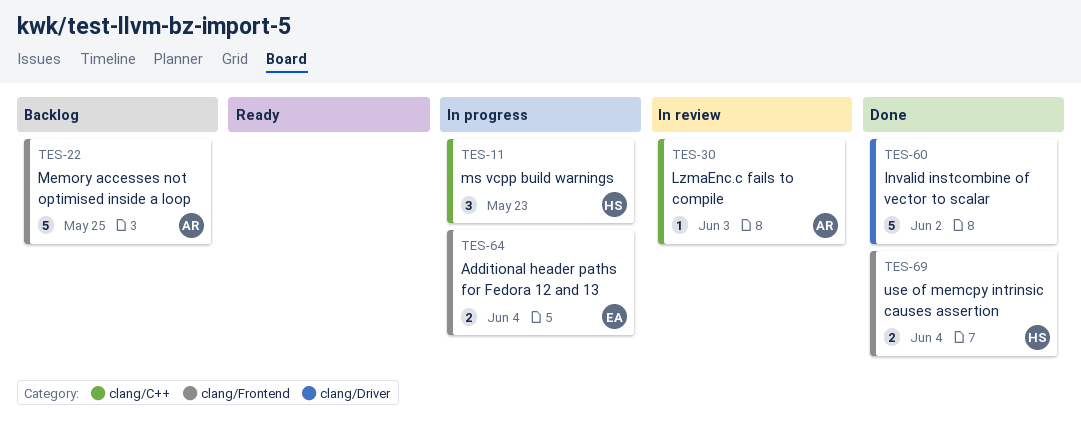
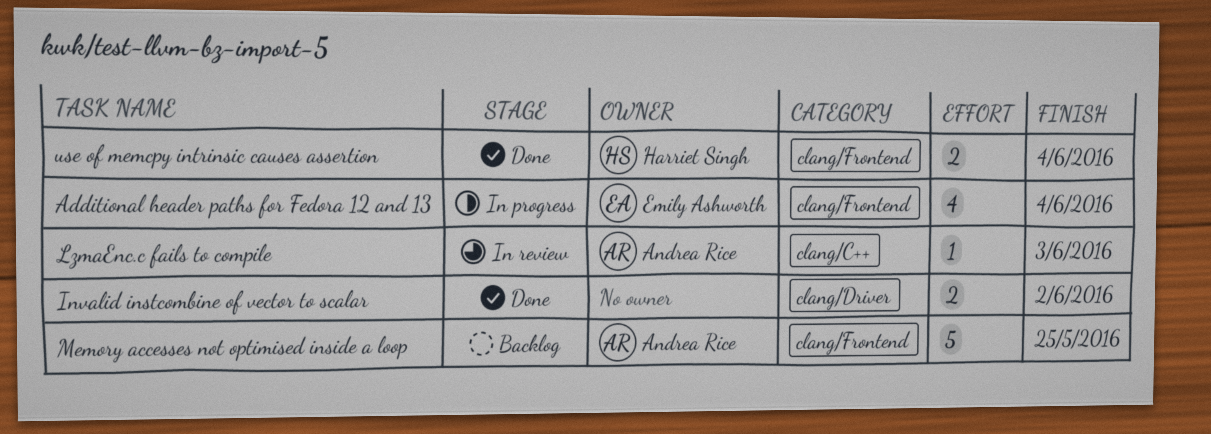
Additional header paths for Fedora 12 and 13, estimate: 2 -> 4
Invalid instcombine of vector to scalar, estimate: 5 -> 2
ms vcpp build warnings: present -> none

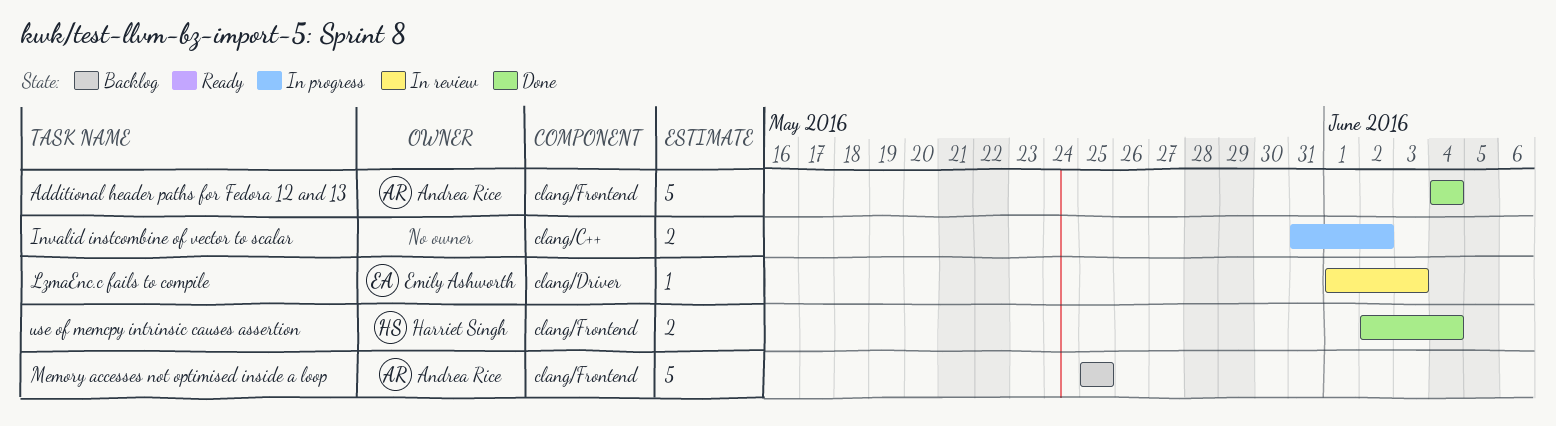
Additional header paths for Fedora 12 and 13, status: In progress -> Done
Additional header paths for Fedora 12 and 13, owner: Emily Ashworth -> Andrea Rice
Additional header paths for Fedora 12 and 13, estimate: 4 -> 5
Invalid instcombine of vector to scalar, status: Done -> In progress
Invalid instcombine of vector to scalar, label: clang/Driver -> clang/C++
LzmaEnc.c fails to compile, owner: Andrea Rice -> Emily Ashworth
LzmaEnc.c fails to compile, label: clang/C++ -> clang/Driver

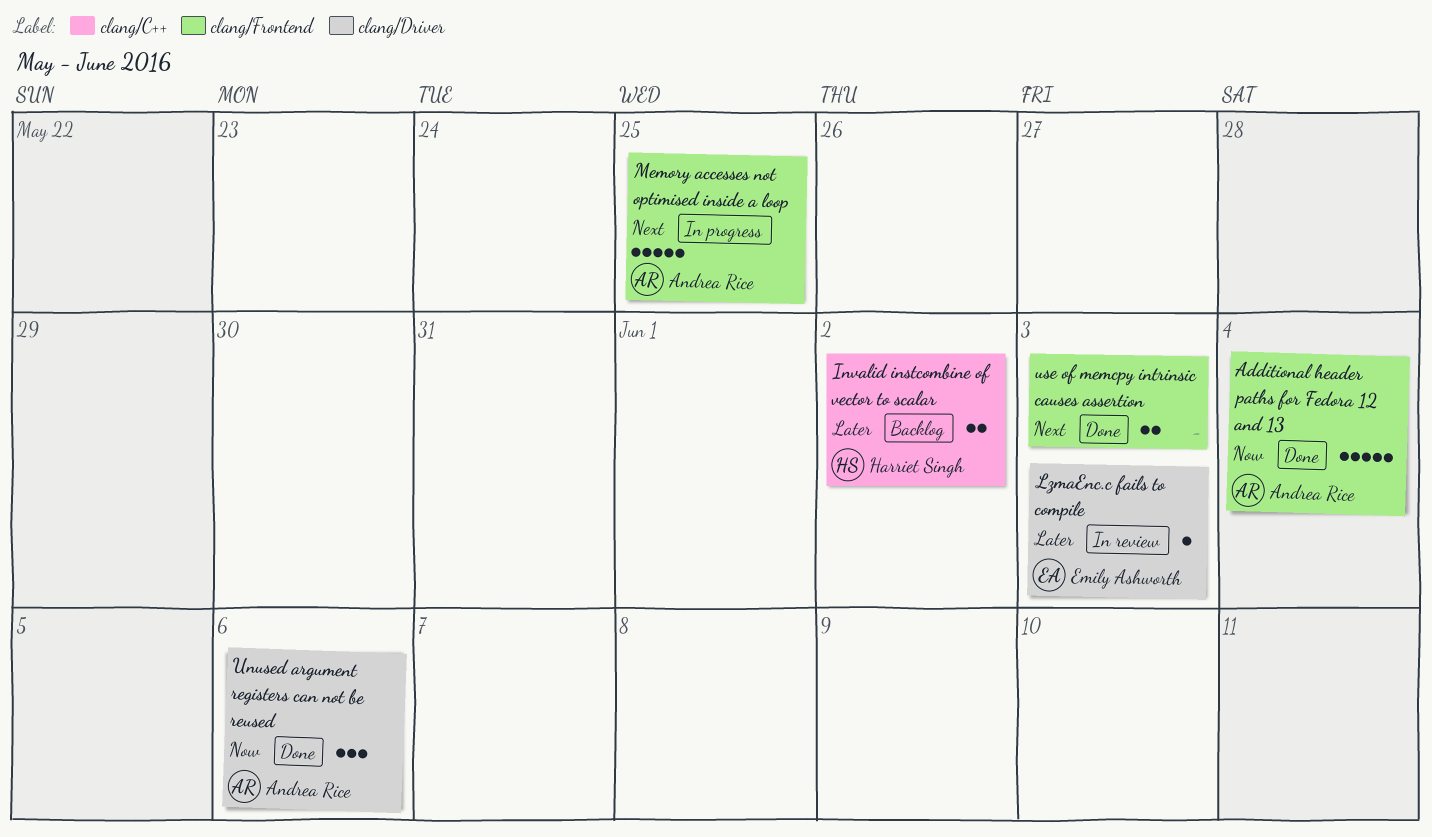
Invalid instcombine of vector to scalar, status: In progress -> Backlog
Invalid instcombine of vector to scalar, owner: none -> Harriet Singh
Memory accesses not optimised inside a loop, status: Backlog -> In progress
Unused argument registers can not be reused: none -> present
use of memcpy intrinsic causes assertion, owner: Harriet Singh -> none
use of memcpy intrinsic causes assertion, due: Jun 4 -> Jun 3

